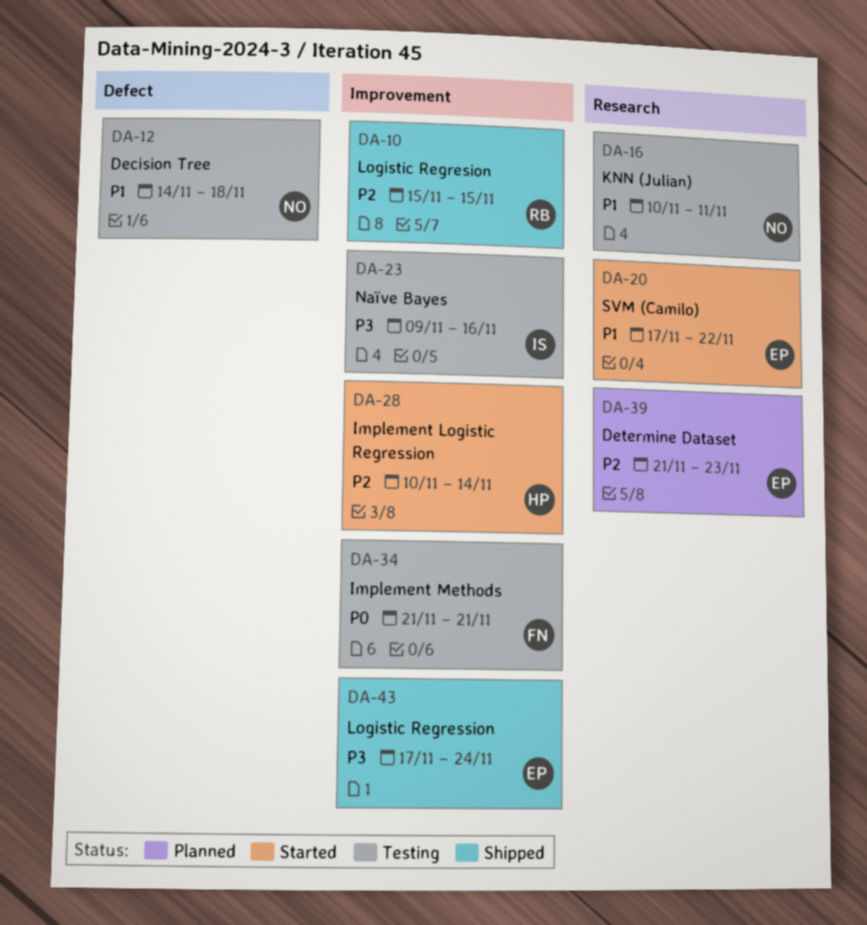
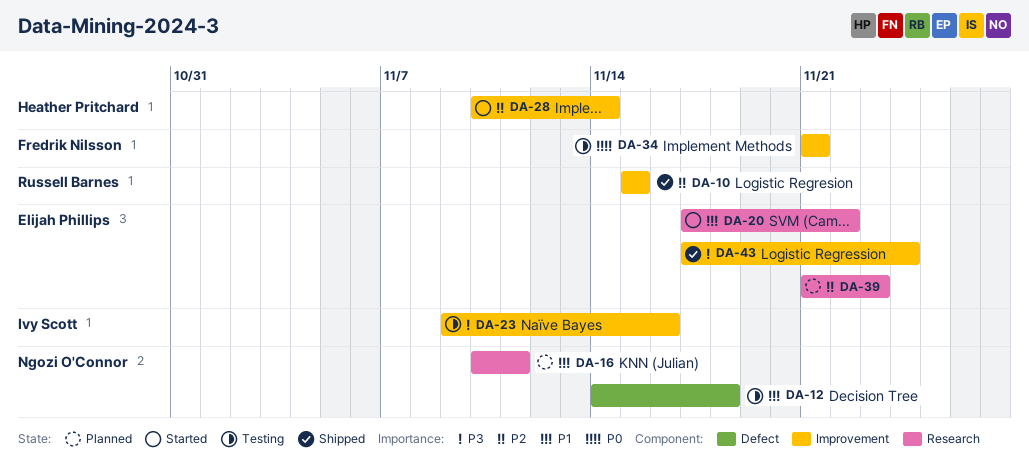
DA-16, status: Testing -> Planned

